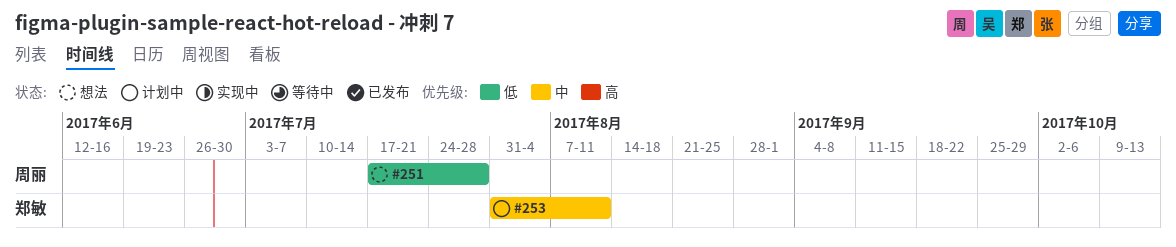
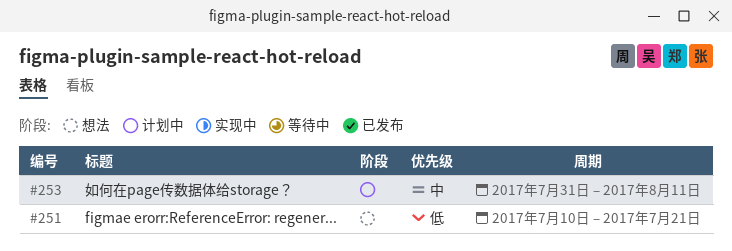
#251, start: Jul 17 -> Jul 10
#251, due: Jul 28 -> Jul 21

